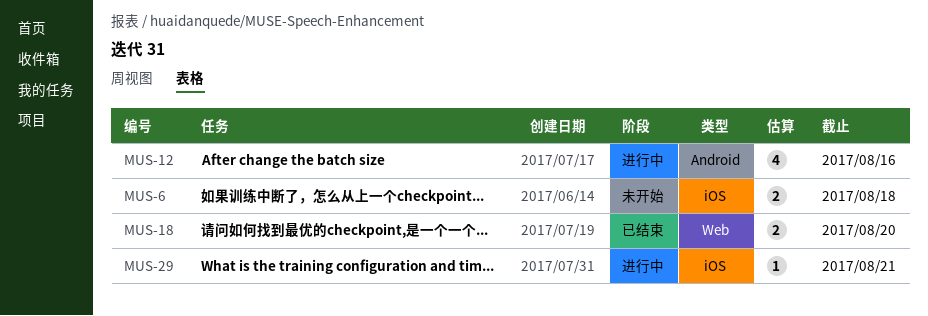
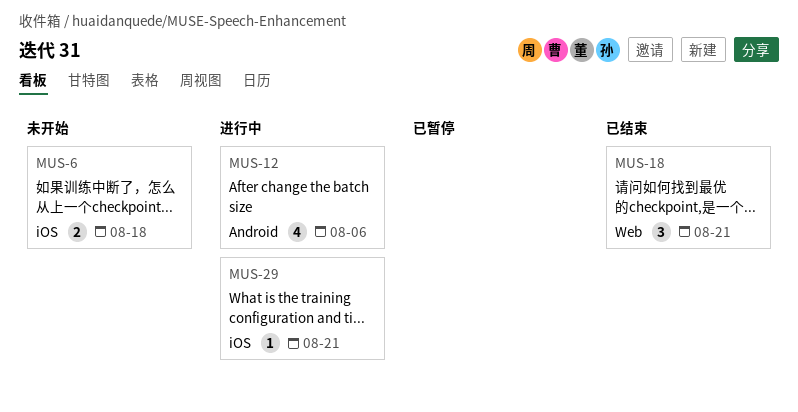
MUS-12, due: Aug 16 -> Aug 6
MUS-18, estimate: 2 -> 3
MUS-18, due: Aug 20 -> Aug 21

